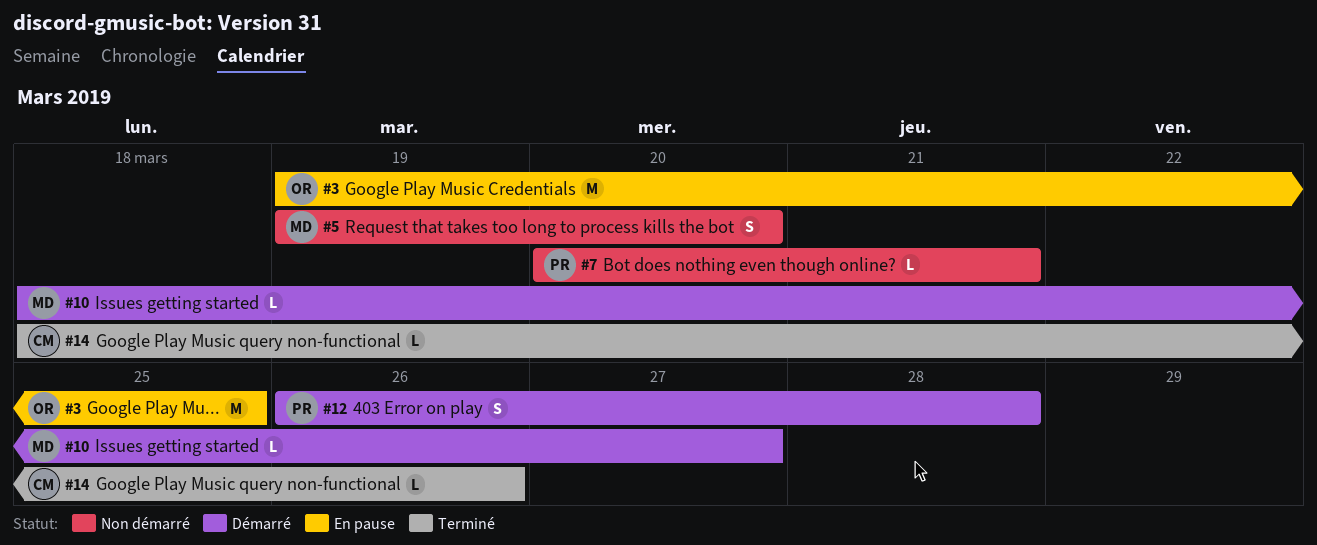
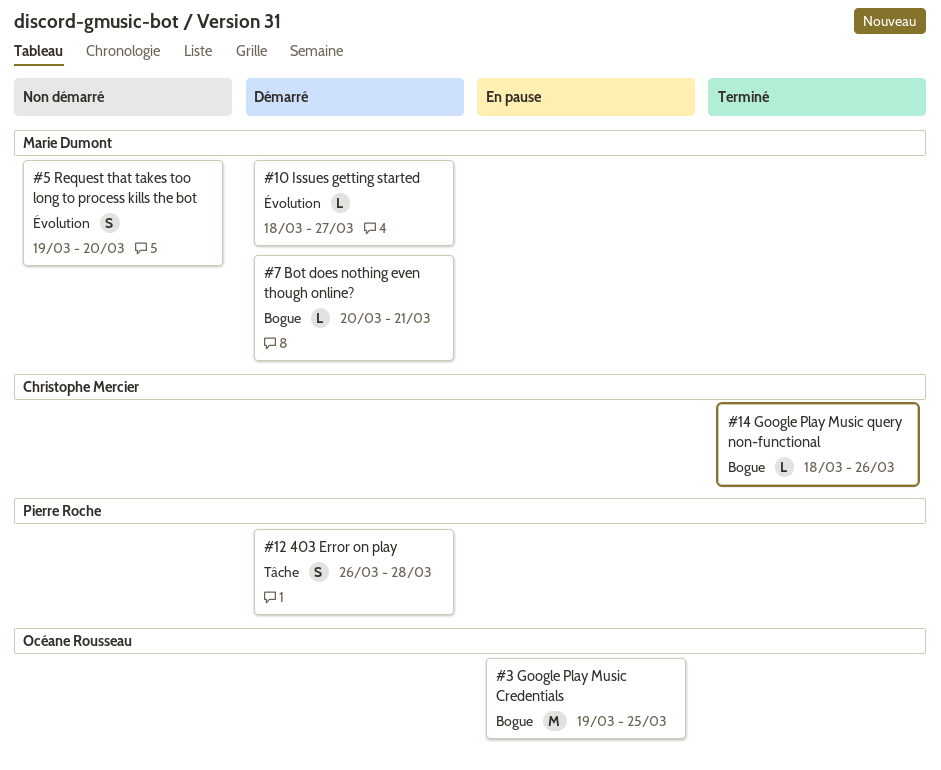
#7, status: Non démarré -> Démarré
#7, owner: Pierre Roche -> Marie Dumont

